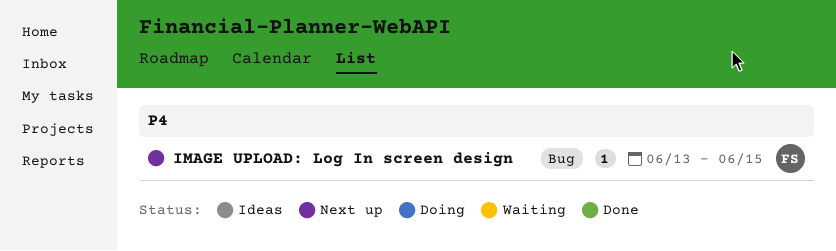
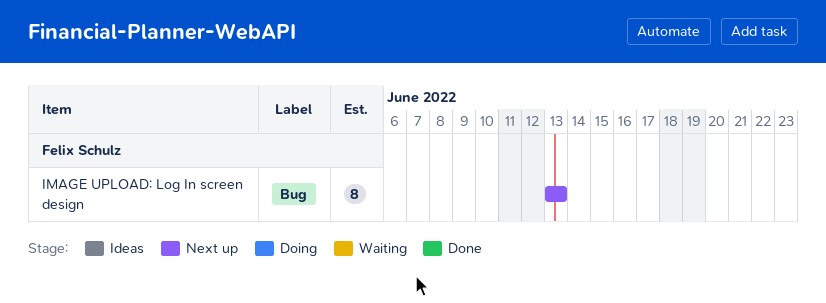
IMAGE UPLOAD: Log In screen design, estimate: 1 -> 8
IMAGE UPLOAD: Log In screen design, due: Jun 15 -> Jun 13

